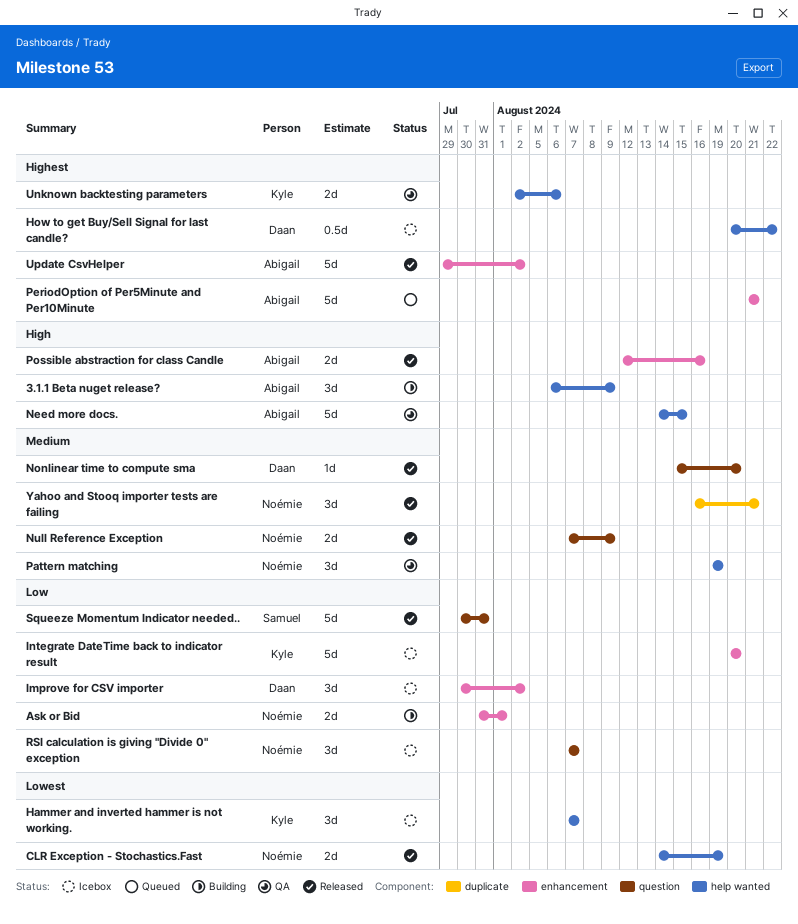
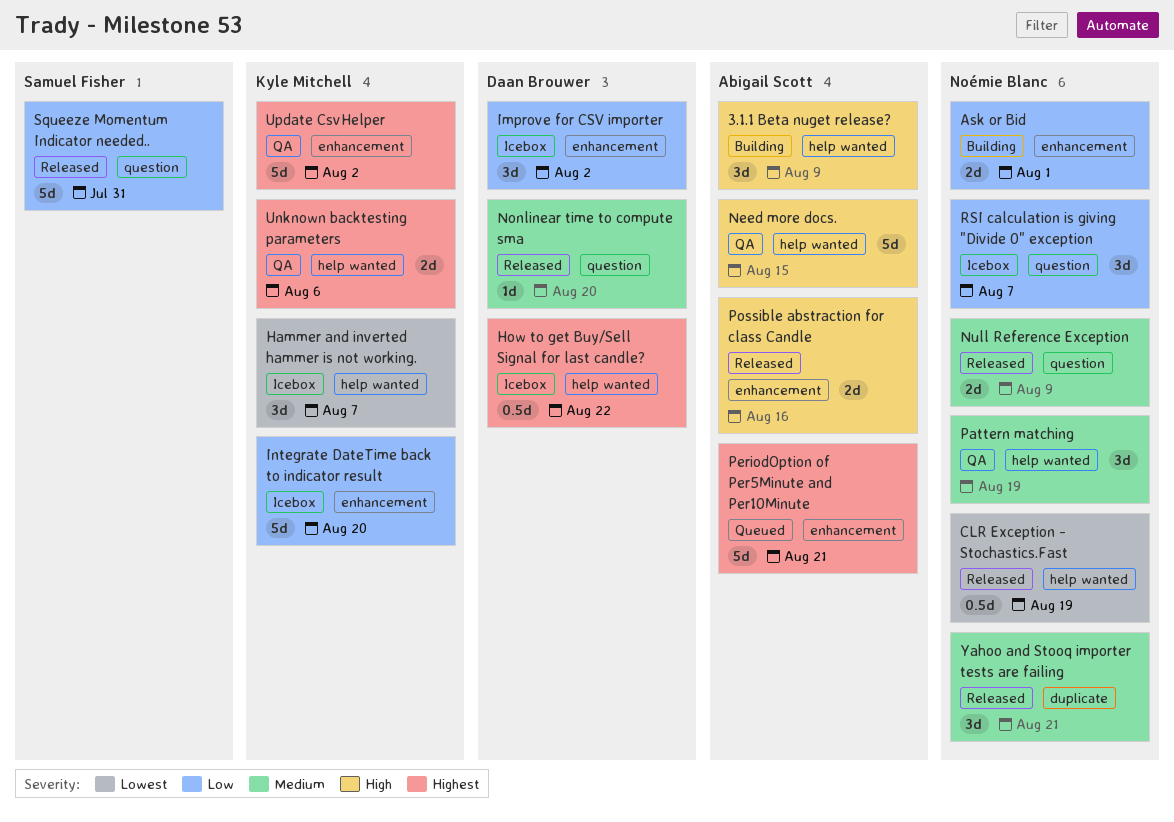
CLR Exception - Stochastics.Fast, estimate: 2d -> 0.5d
Update CsvHelper, status: Released -> QA
Update CsvHelper, owner: Abigail Scott -> Kyle Mitchell

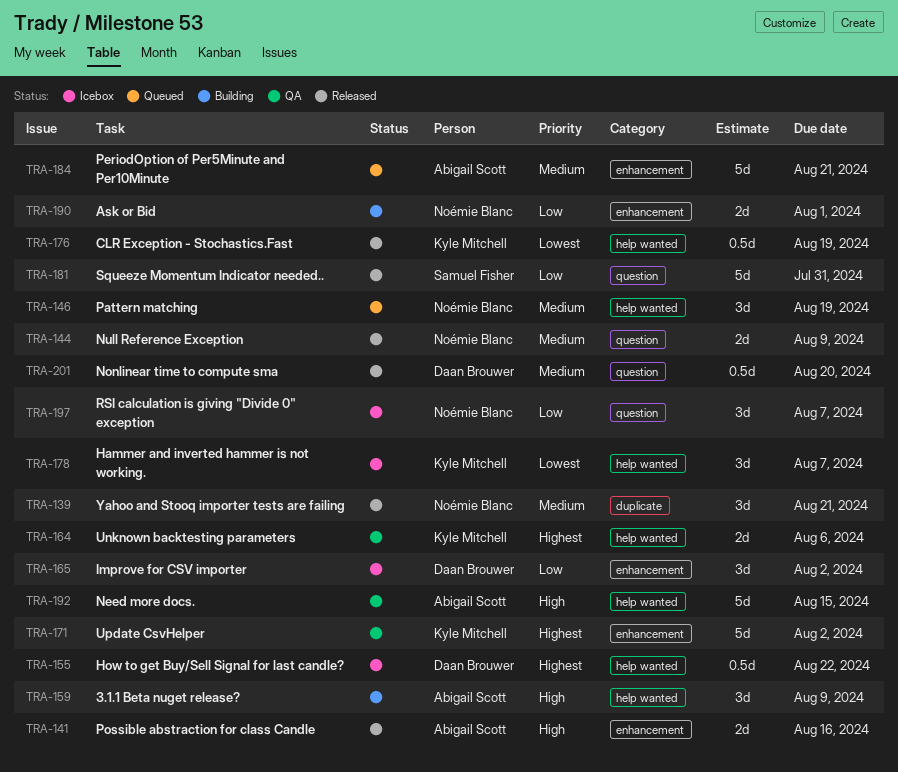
CLR Exception - Stochastics.Fast, owner: Noémie Blanc -> Kyle Mitchell
Integrate DateTime back to indicator result: present -> none
Nonlinear time to compute sma, estimate: 1d -> 0.5d
Pattern matching, status: QA -> Queued
PeriodOption of Per5Minute and Per10Minute, priority: Highest -> Medium

